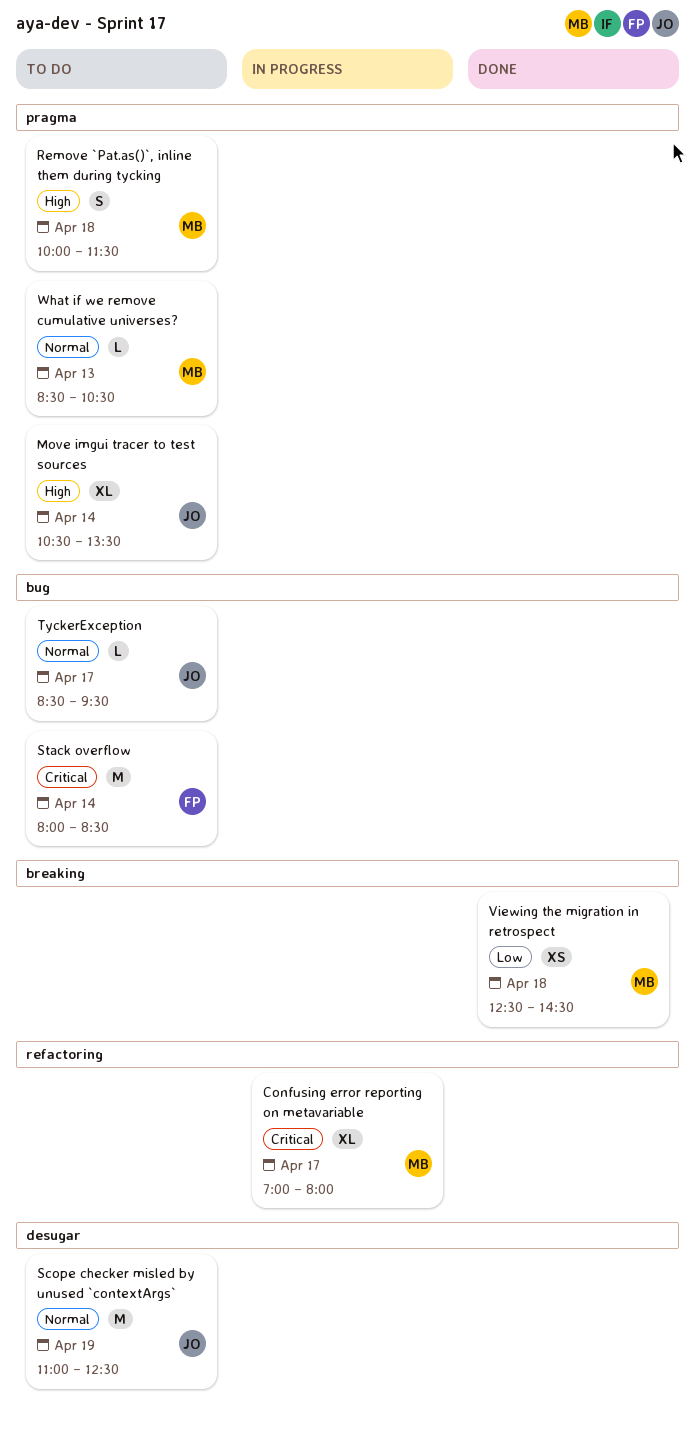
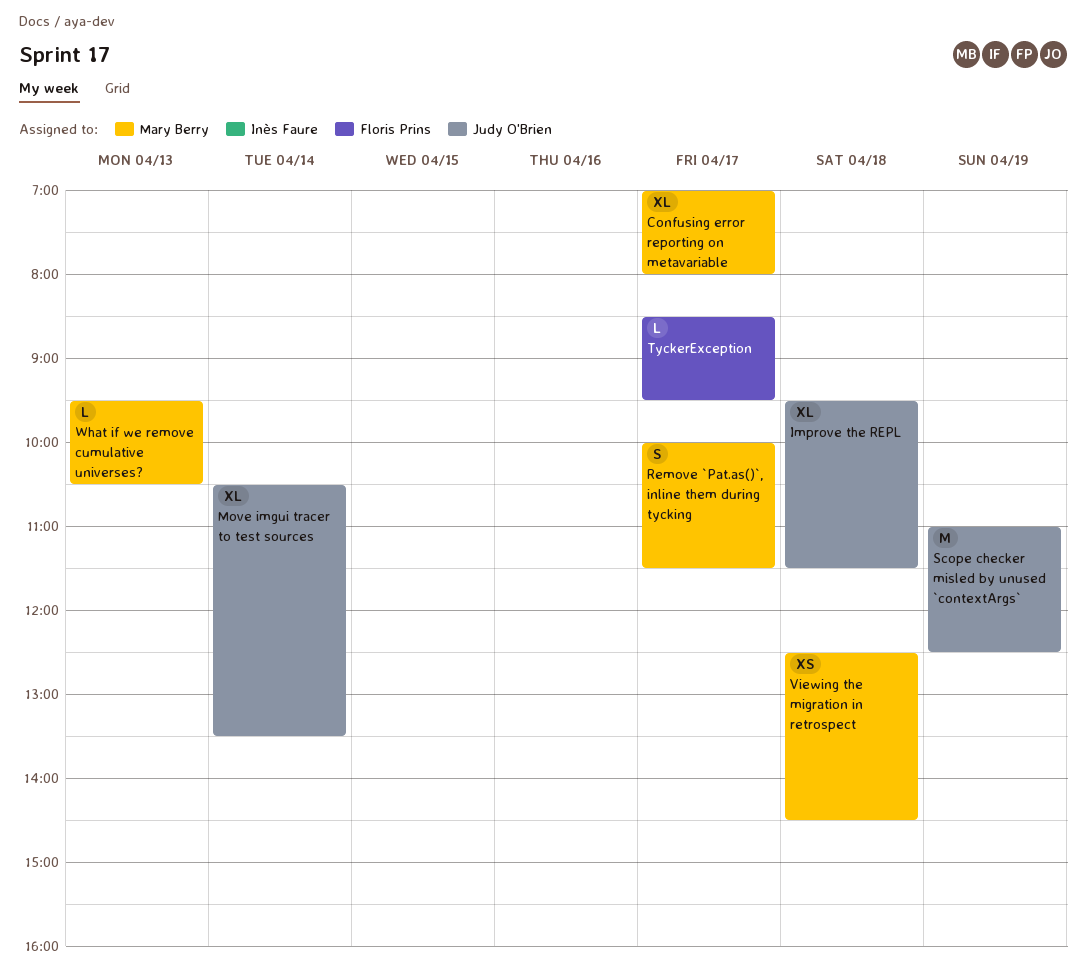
Improve the REPL: none -> present
Remove `Pat.as()`, inline them during tycking, day: Apr 18 -> Apr 17
Stack overflow: present -> none
TyckerException, owner: Judy O'Brien -> Floris Prins
What if we remove cumulative universes?, begins: 08:30 -> 09:30

